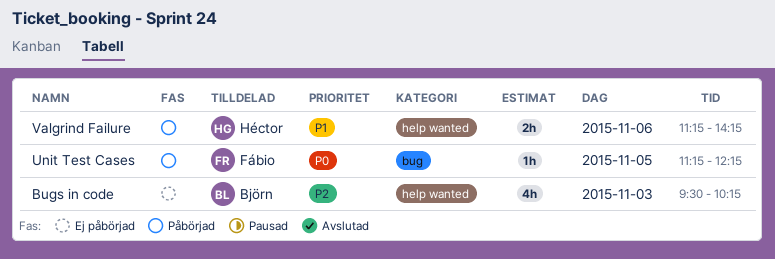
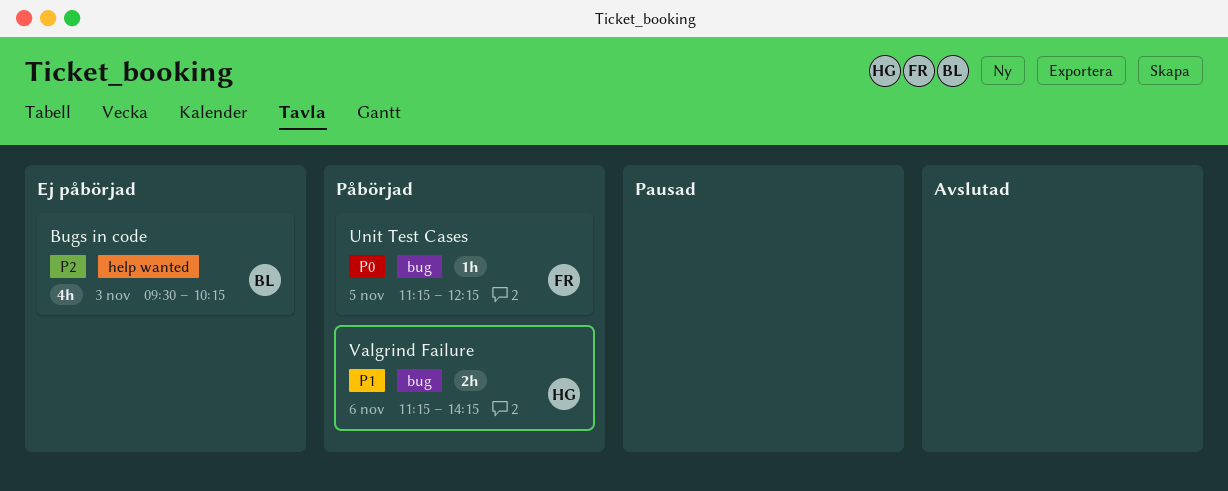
Valgrind Failure, label: help wanted -> bug

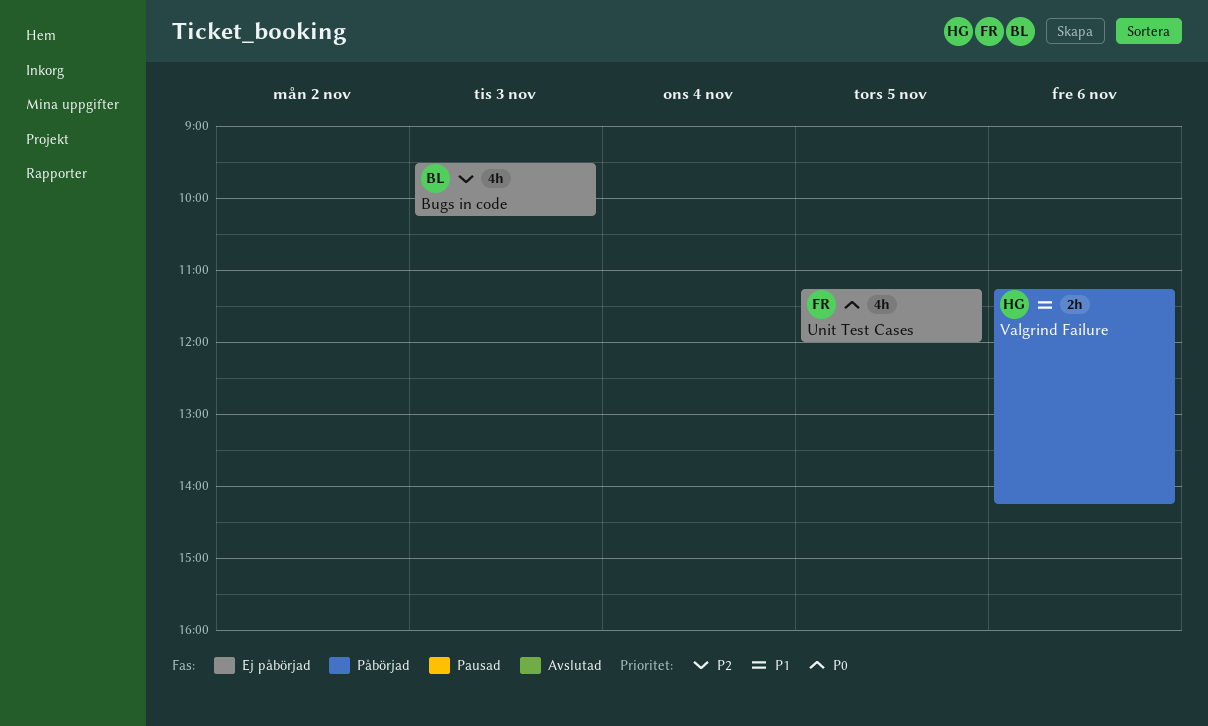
Unit Test Cases, status: Påbörjad -> Ej påbörjad
Unit Test Cases, estimate: 1h -> 4h
Unit Test Cases, ends: 12:15 -> 12:00

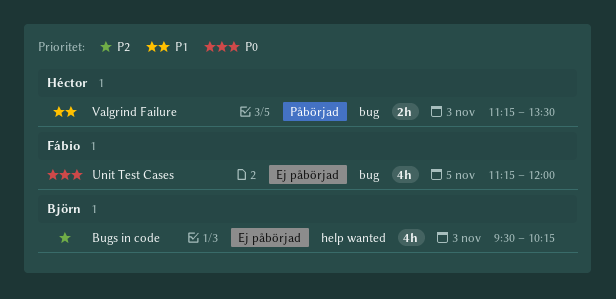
Valgrind Failure, day: Nov 6 -> Nov 3
Valgrind Failure, ends: 14:15 -> 13:30

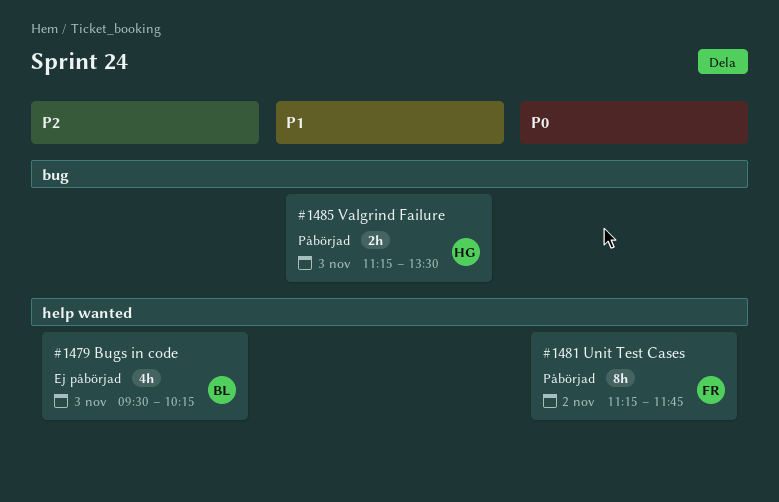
Unit Test Cases, status: Ej påbörjad -> Påbörjad
Unit Test Cases, label: bug -> help wanted
Unit Test Cases, estimate: 4h -> 8h
Unit Test Cases, day: Nov 5 -> Nov 2
Unit Test Cases, ends: 12:00 -> 11:45

